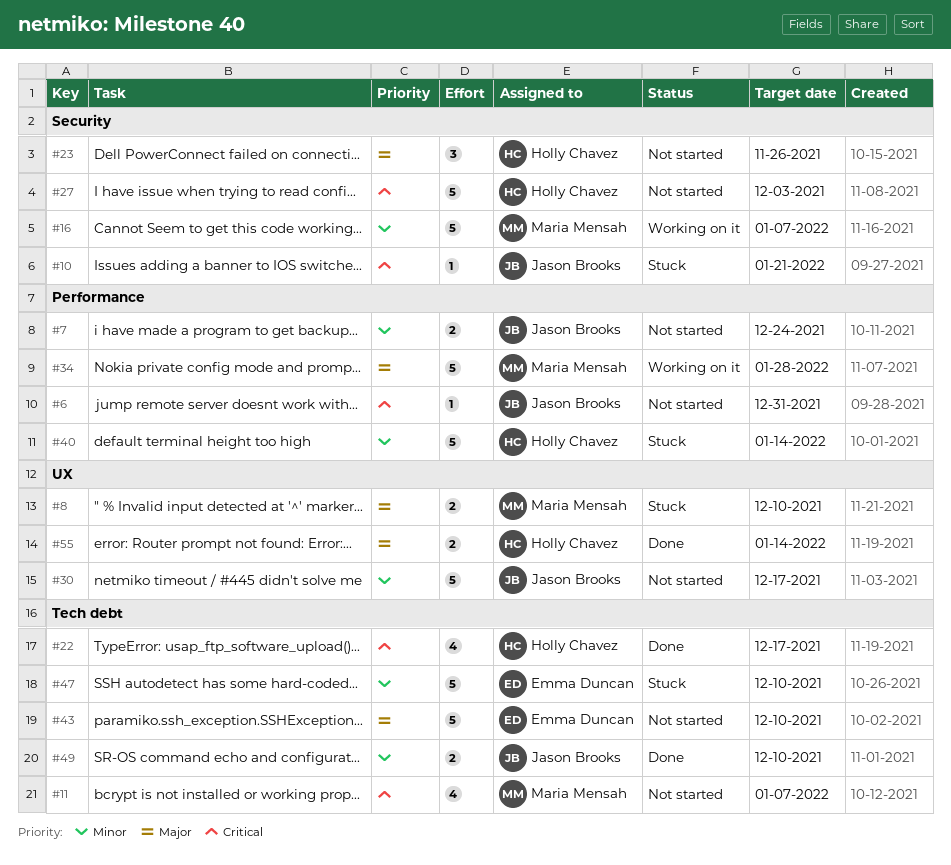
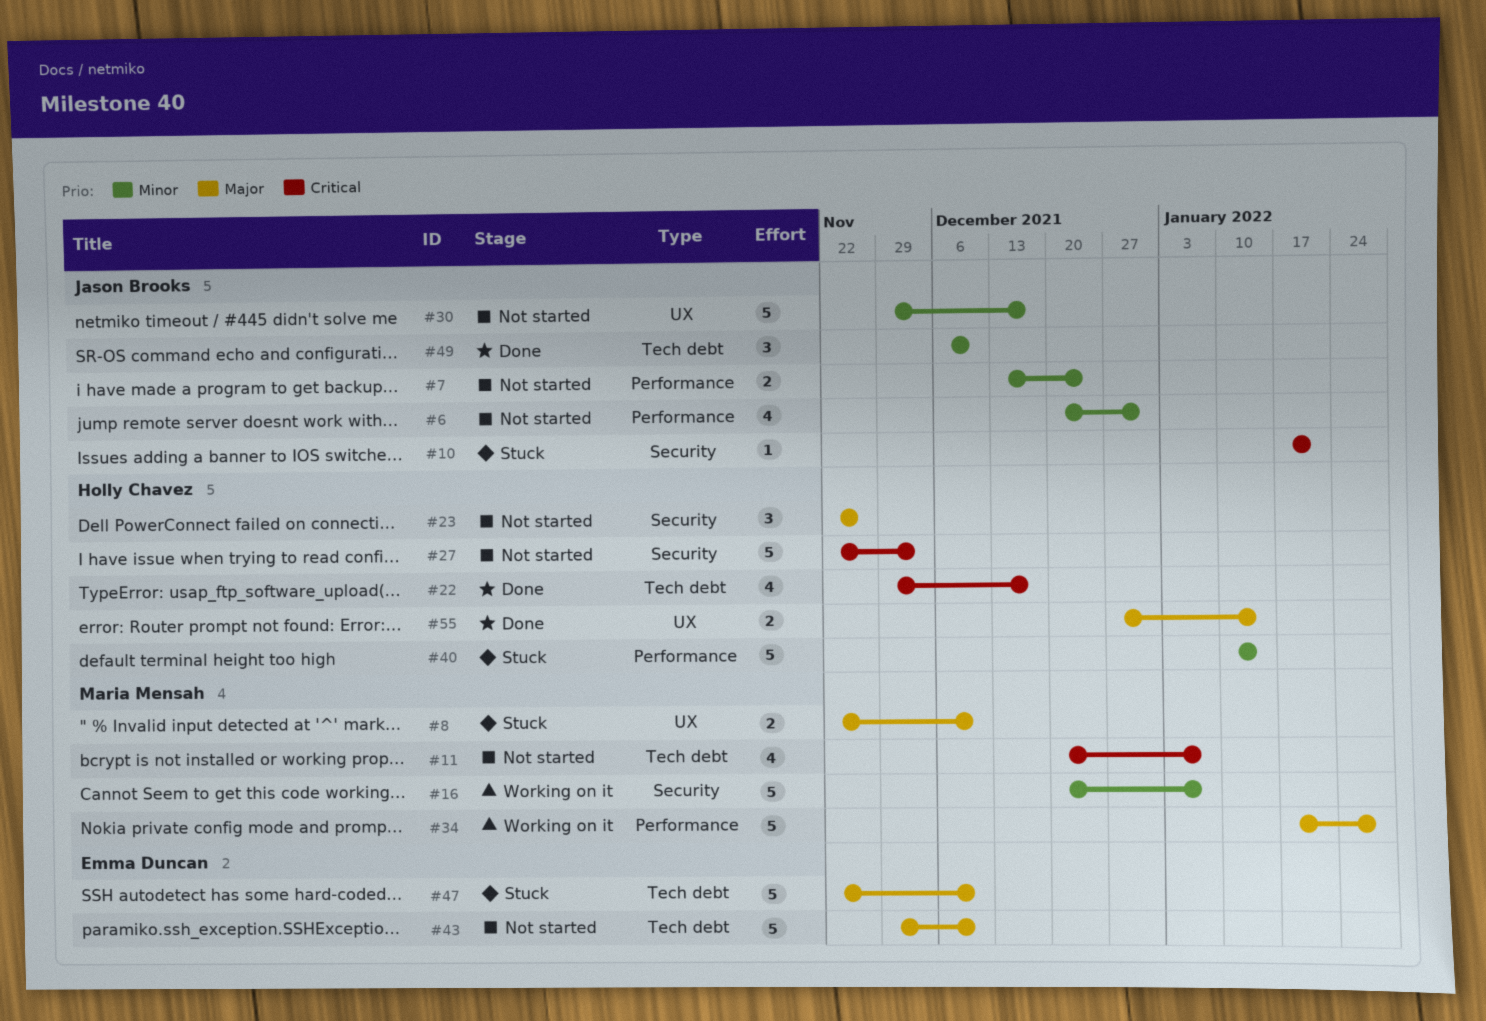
#6, priority: Critical -> Minor
#6, estimate: 1 -> 4
#47, priority: Minor -> Major
#49, estimate: 2 -> 3

